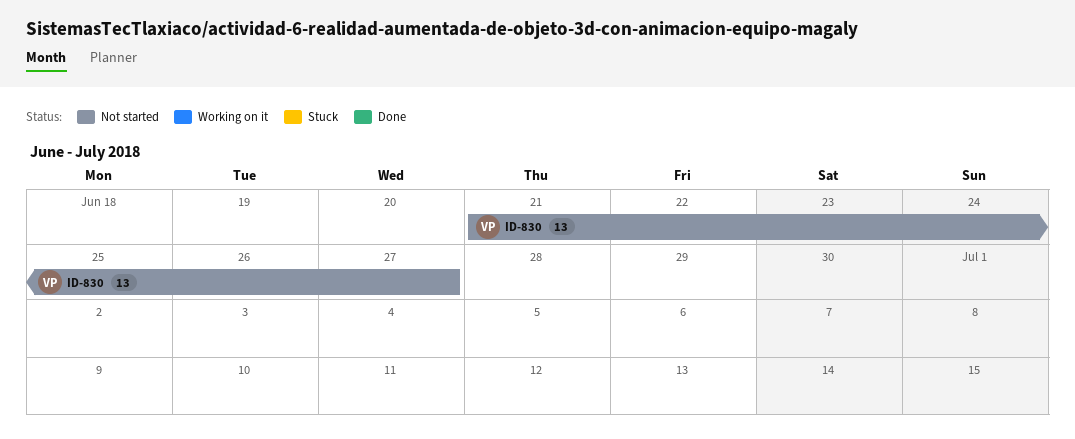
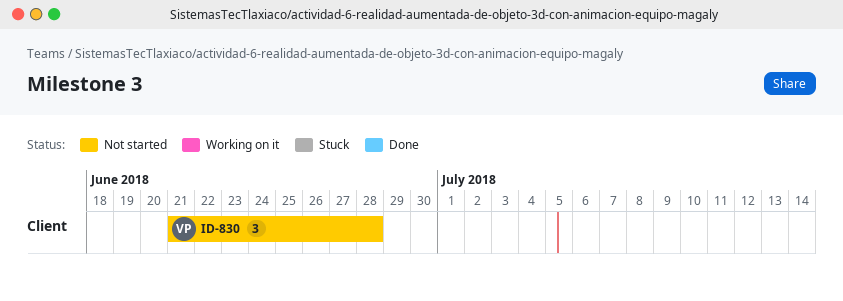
ID-830, estimate: 13 -> 3
ID-830, due: Jun 27 -> Jun 28

